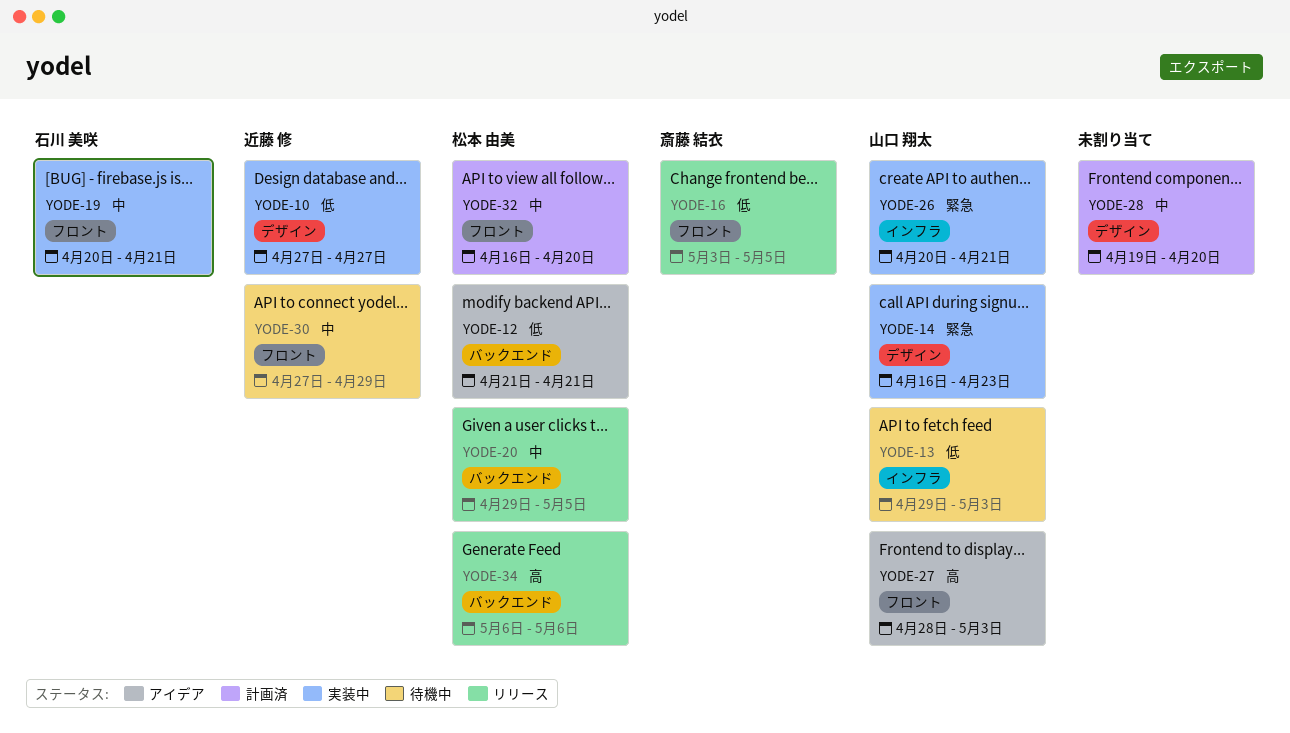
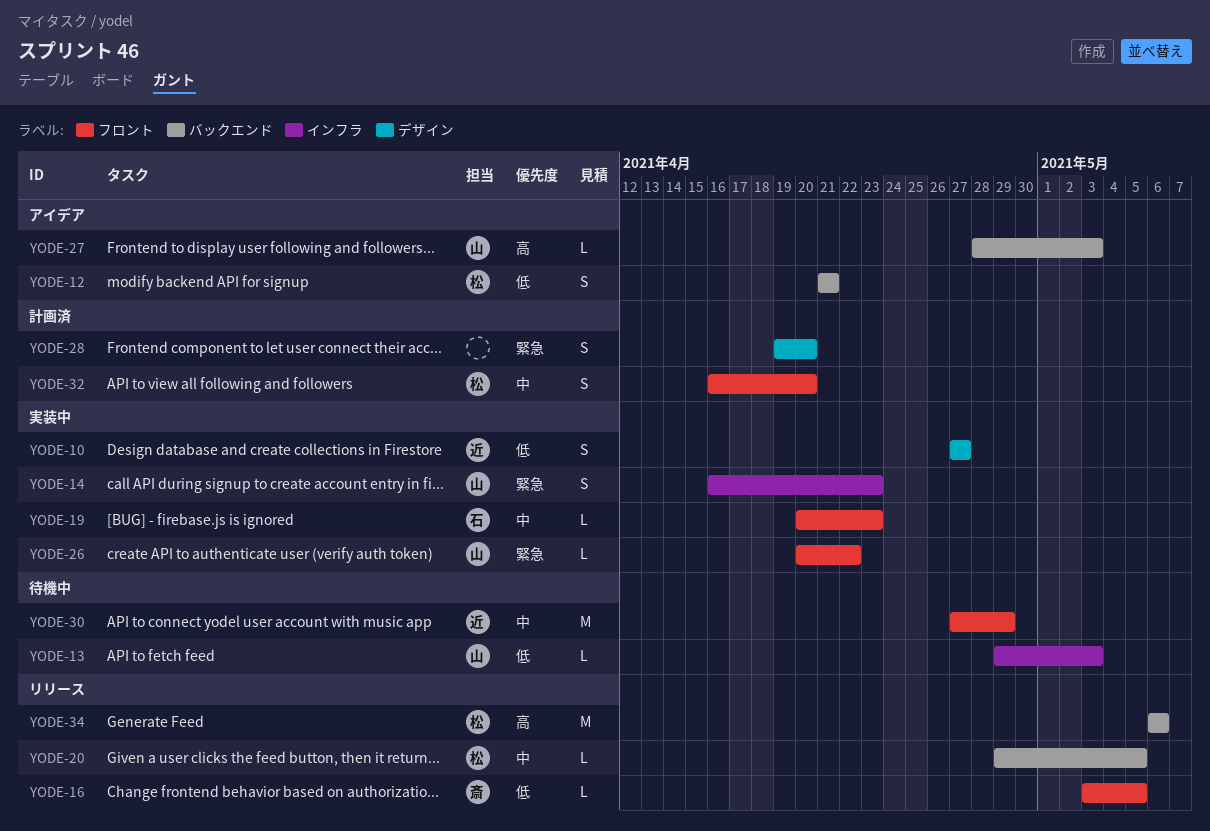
YODE-14, label: デザイン -> インフラ
YODE-19, due: Apr 21 -> Apr 23
YODE-26, label: インフラ -> フロント
YODE-26, due: Apr 21 -> Apr 22
YODE-27, label: フロント -> バックエンド
YODE-28, priority: 中 -> 緊急

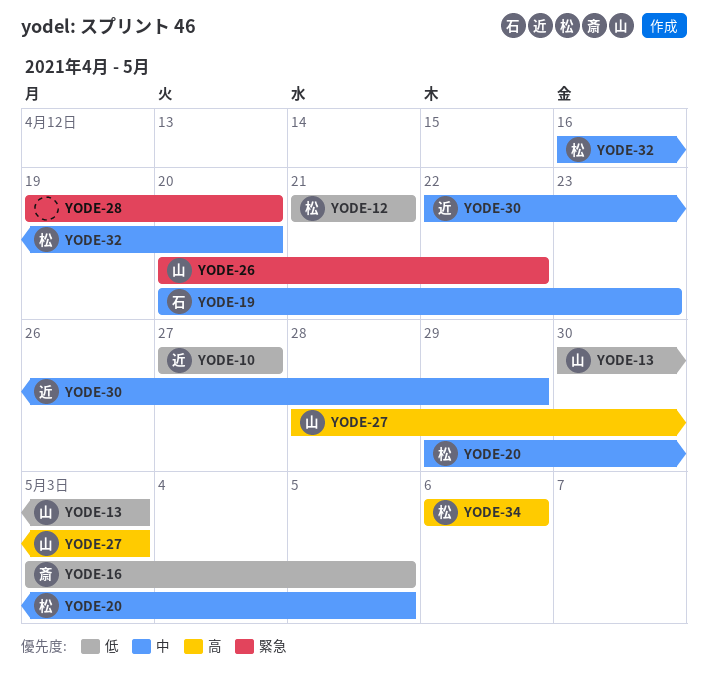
YODE-13, start: Apr 29 -> Apr 30
YODE-14: present -> none
YODE-30, start: Apr 27 -> Apr 22

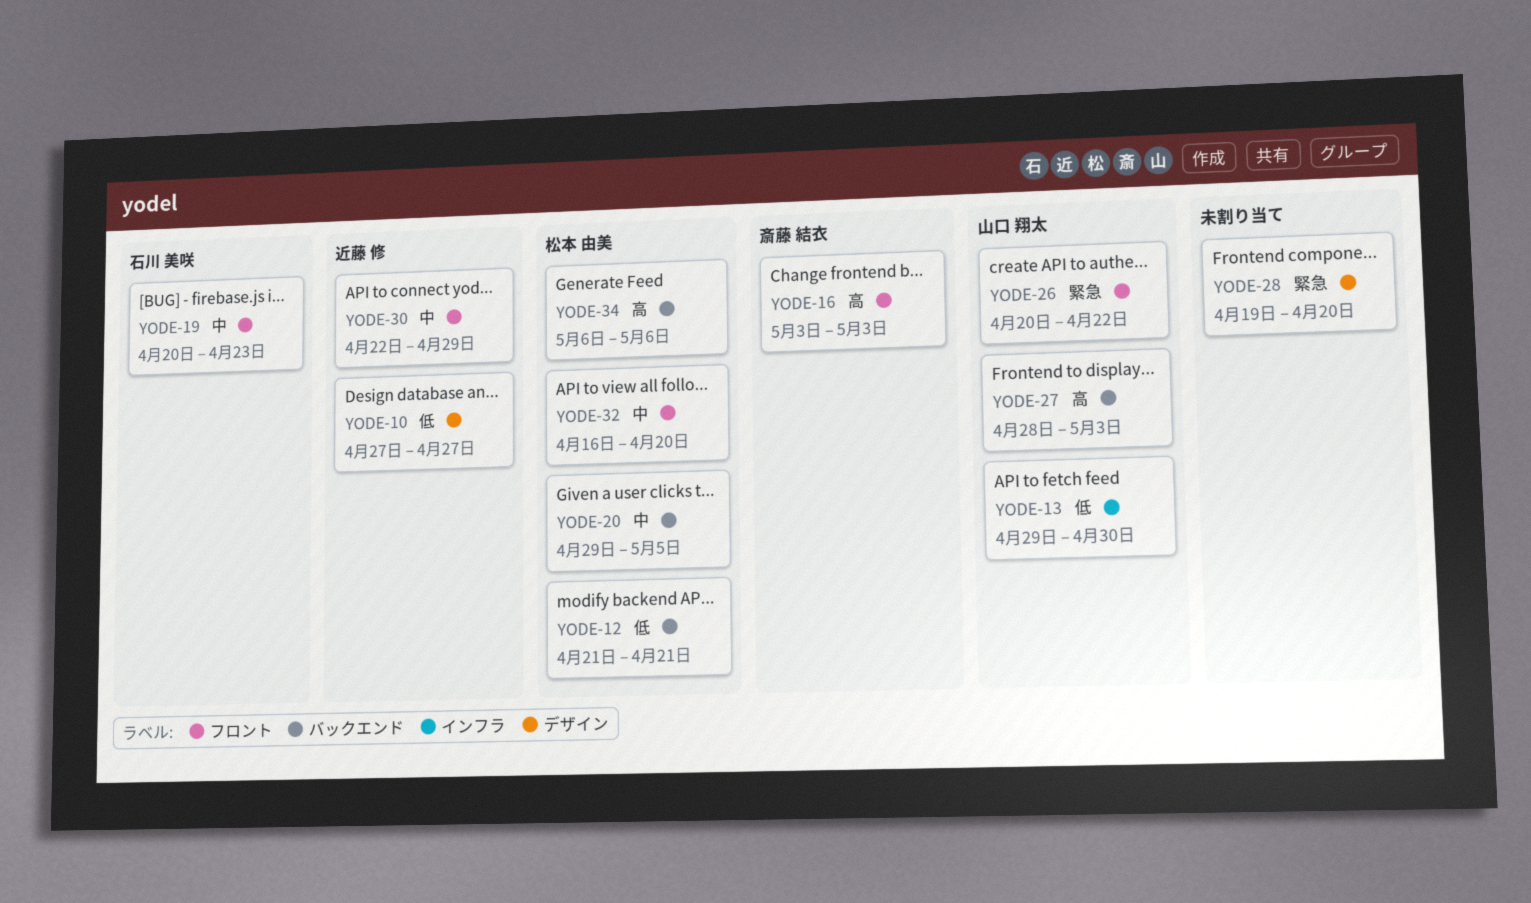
YODE-13, start: Apr 30 -> Apr 29
YODE-13, due: May 3 -> Apr 30
YODE-16, priority: 低 -> 高
YODE-16, due: May 5 -> May 3

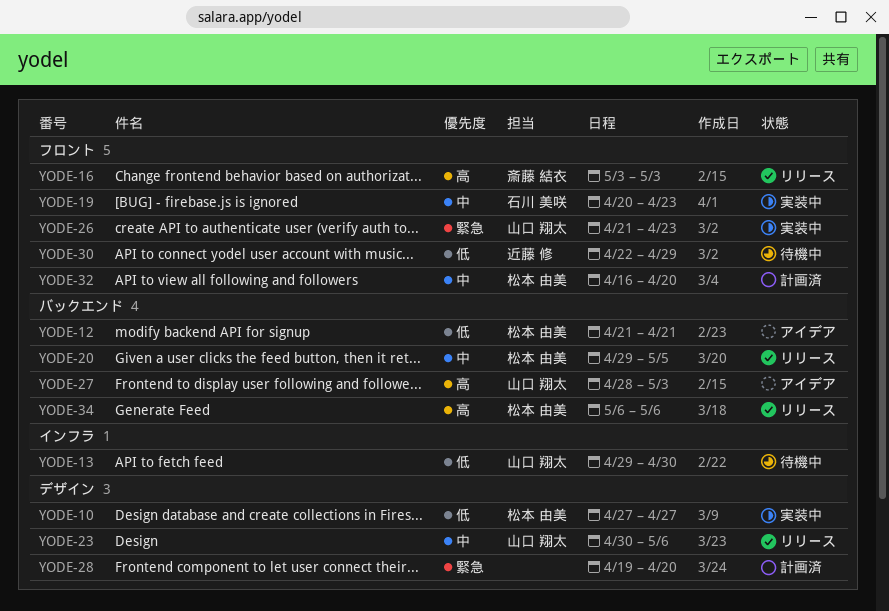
YODE-10, owner: 近藤 修 -> 松本 由美
YODE-23: none -> present
YODE-26, start: Apr 20 -> Apr 21
YODE-26, due: Apr 22 -> Apr 23
YODE-30, priority: 中 -> 低

